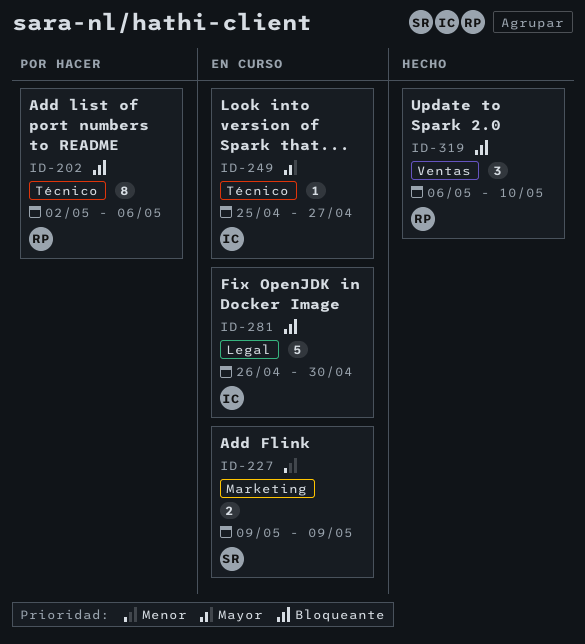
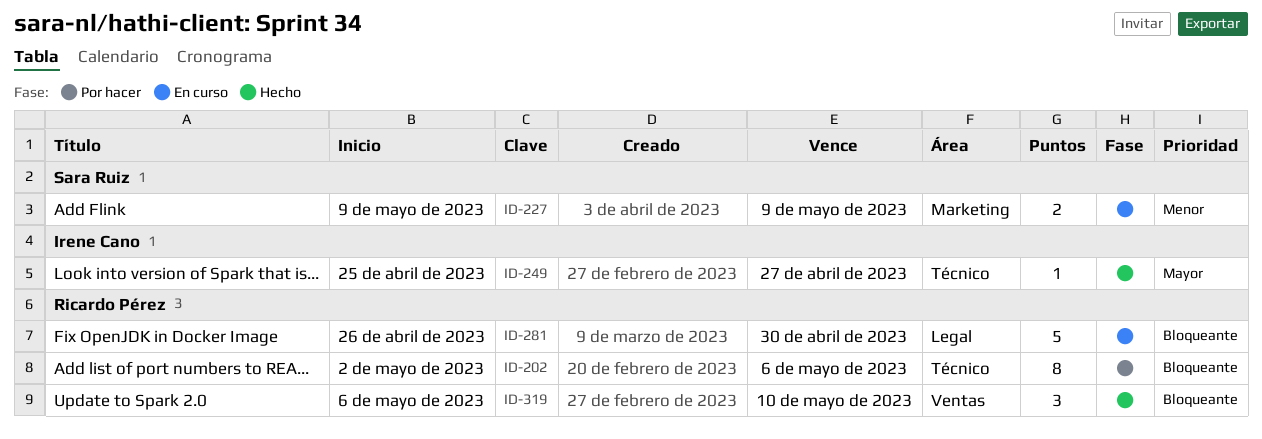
ID-249, status: En curso -> Hecho
ID-281, owner: Irene Cano -> Ricardo Pérez

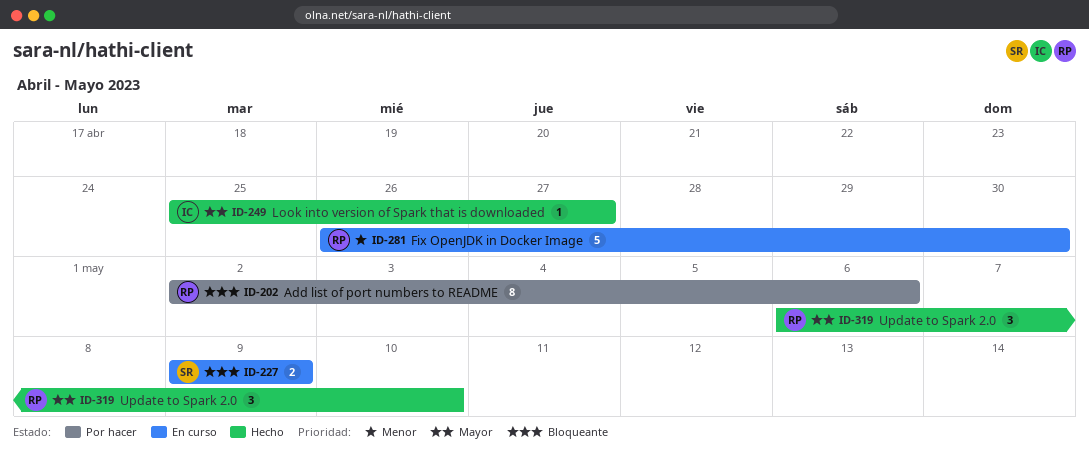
ID-227, priority: Menor -> Bloqueante
ID-281, priority: Bloqueante -> Menor
ID-319, priority: Bloqueante -> Mayor

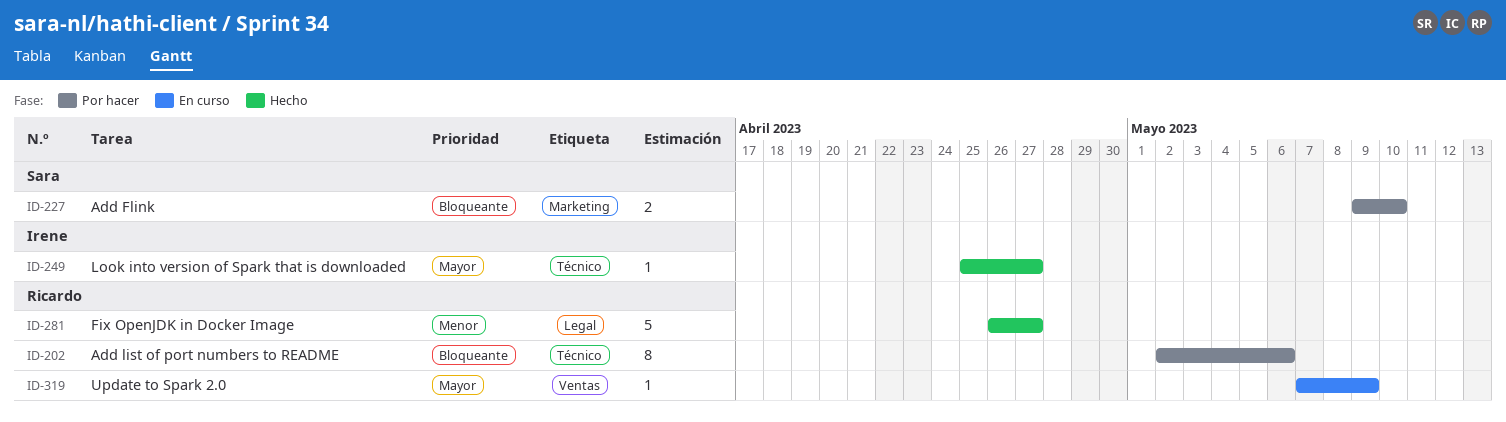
ID-227, status: En curso -> Por hacer
ID-227, due: May 9 -> May 10
ID-281, status: En curso -> Hecho
ID-281, due: Apr 30 -> Apr 27
ID-319, status: Hecho -> En curso
ID-319, estimate: 3 -> 1
ID-319, start: May 6 -> May 7
ID-319, due: May 10 -> May 9

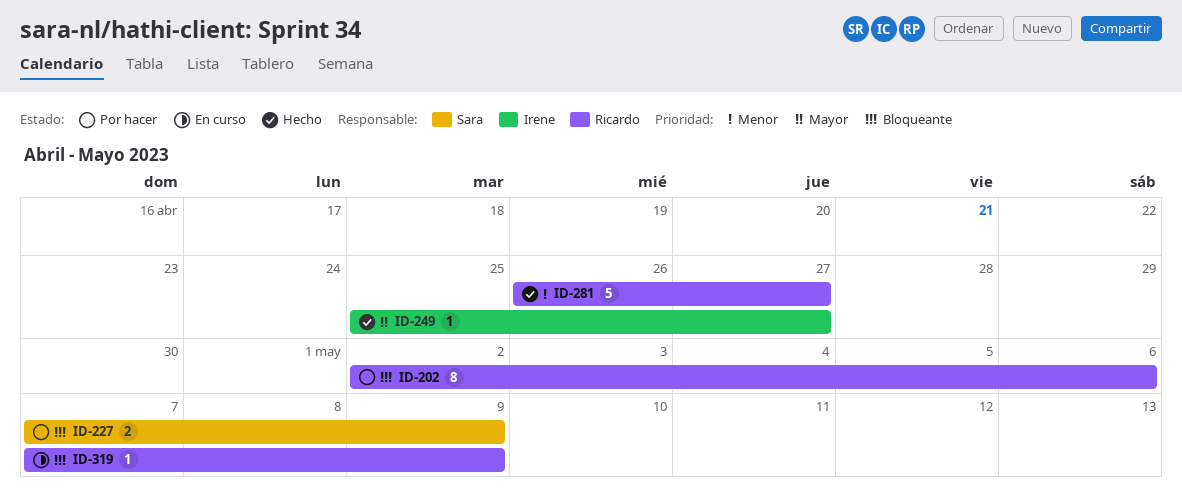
ID-227, start: May 9 -> May 7
ID-227, due: May 10 -> May 9
ID-319, priority: Mayor -> Bloqueante

